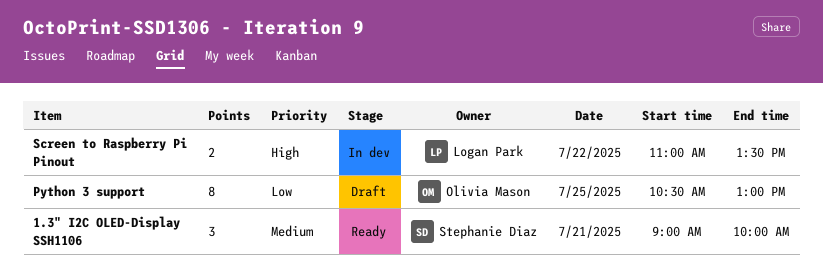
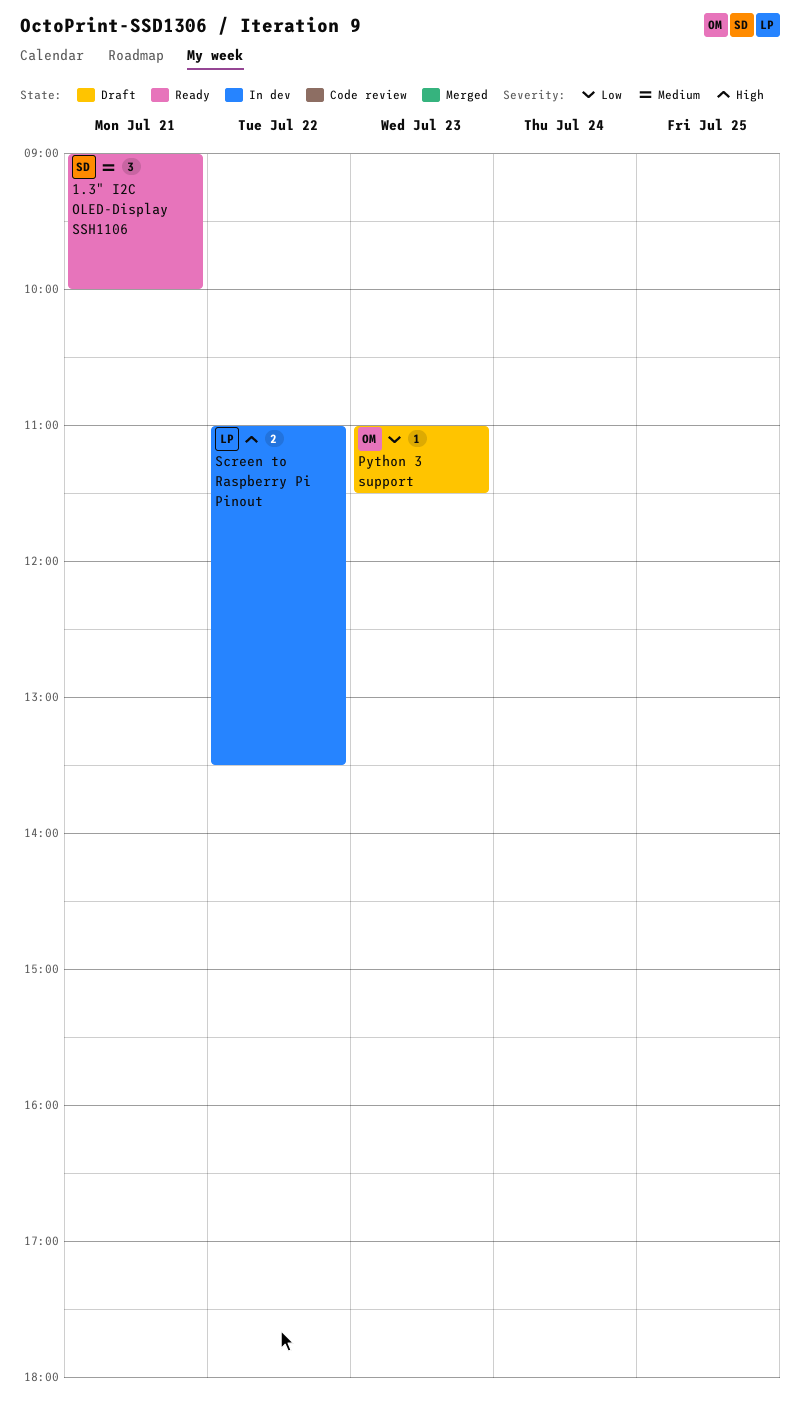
Python 3 support, estimate: 8 -> 1
Python 3 support, day: Jul 25 -> Jul 23
Python 3 support, begins: 10:30 -> 11:00
Python 3 support, ends: 13:00 -> 11:30

